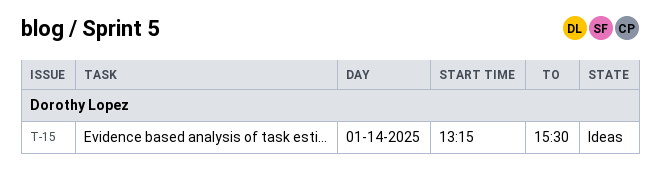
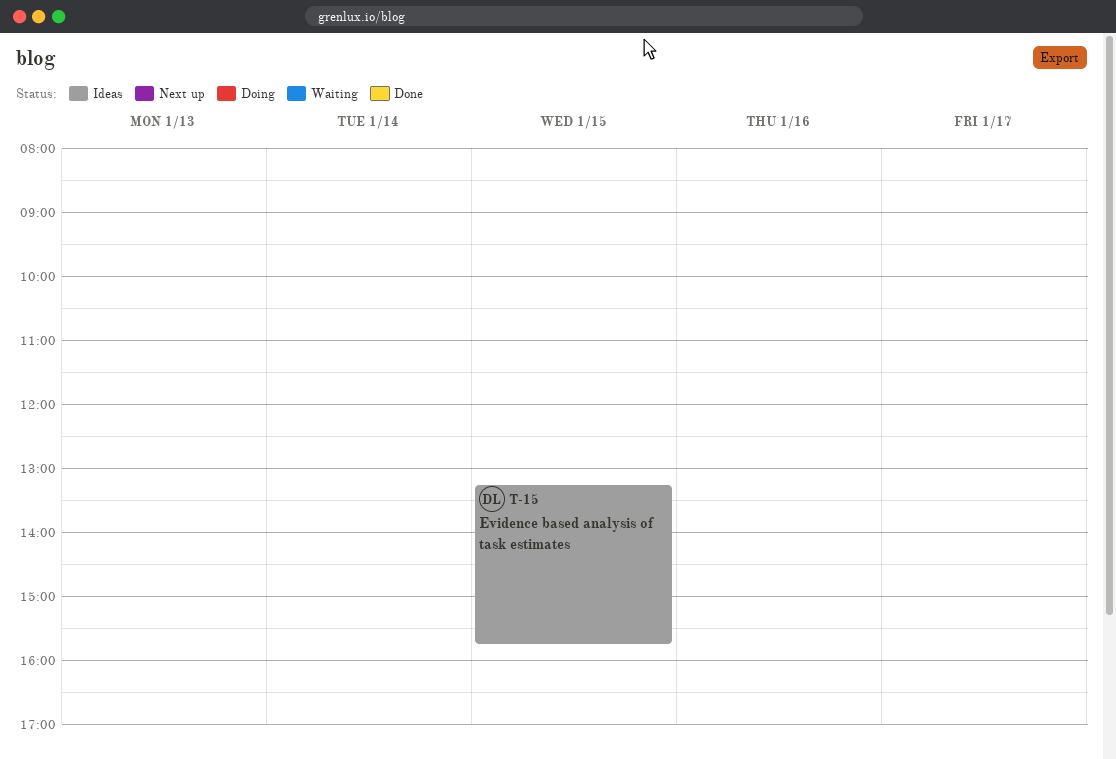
T-15, day: Jan 14 -> Jan 15
T-15, ends: 15:30 -> 15:45

